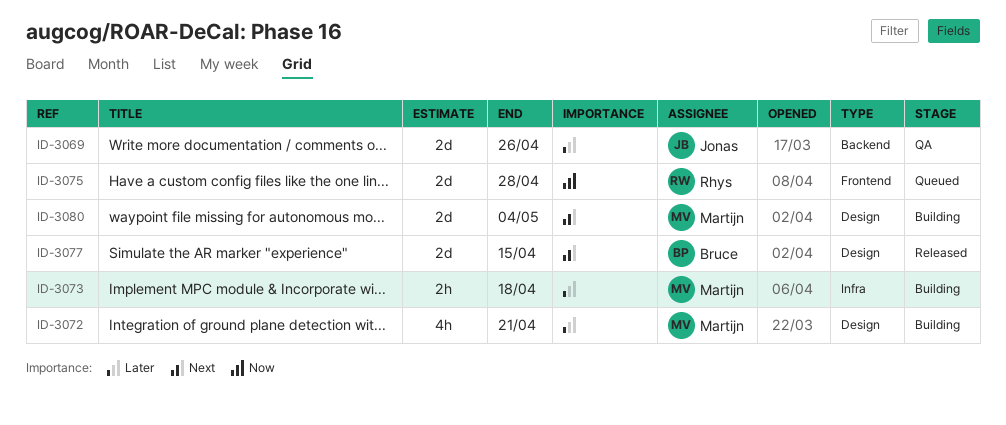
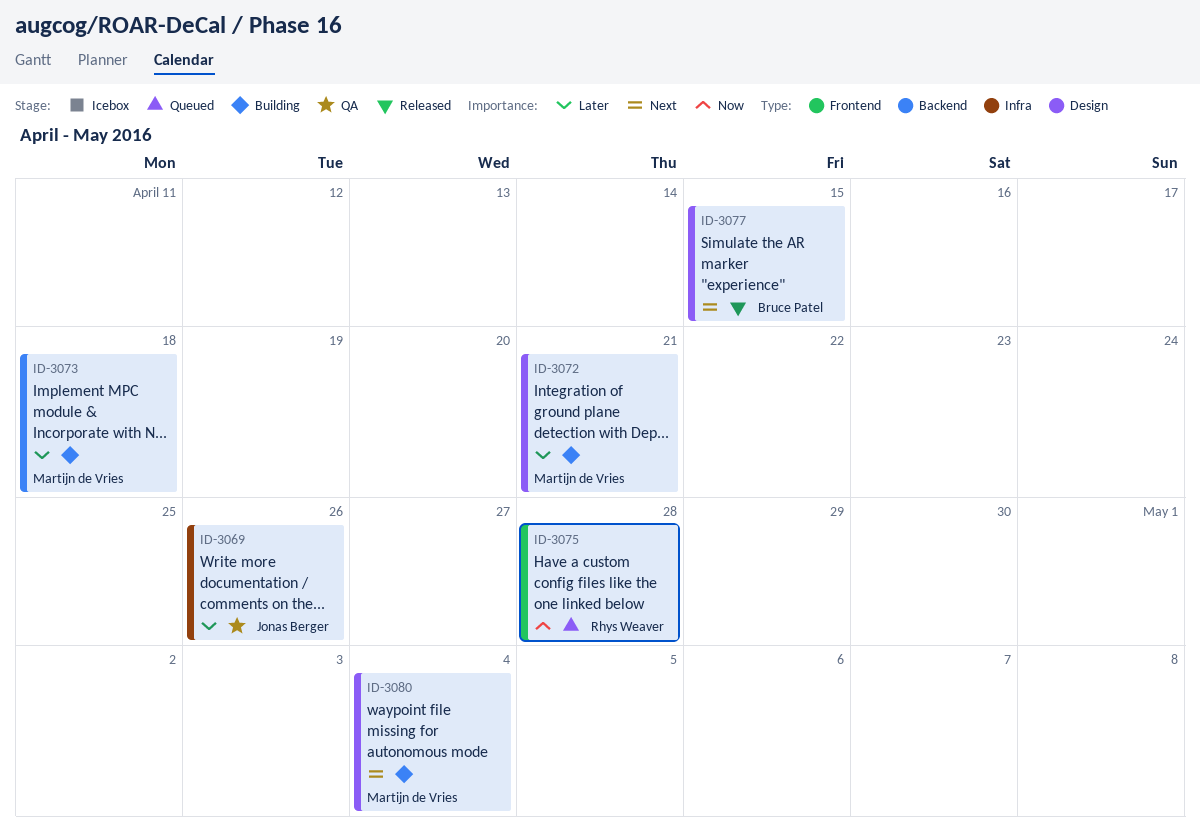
ID-3069, label: Backend -> Infra
ID-3073, label: Infra -> Backend

